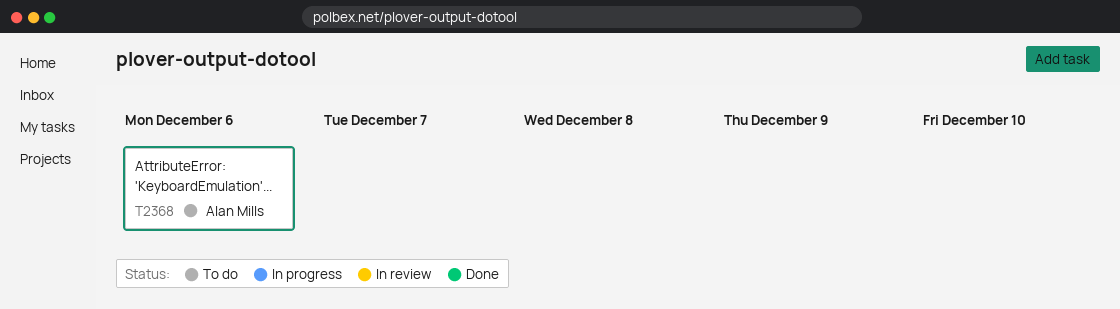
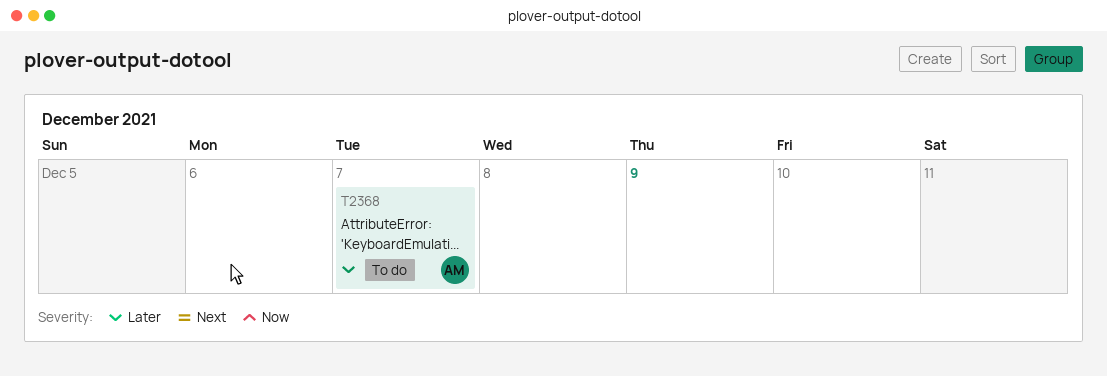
T2368, due: Dec 6 -> Dec 7

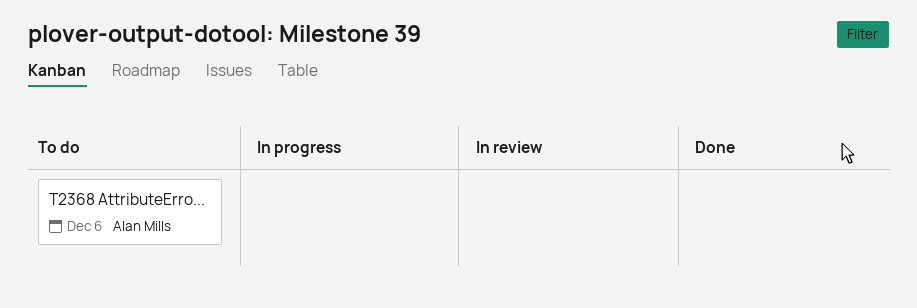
T2368, due: Dec 7 -> Dec 6

